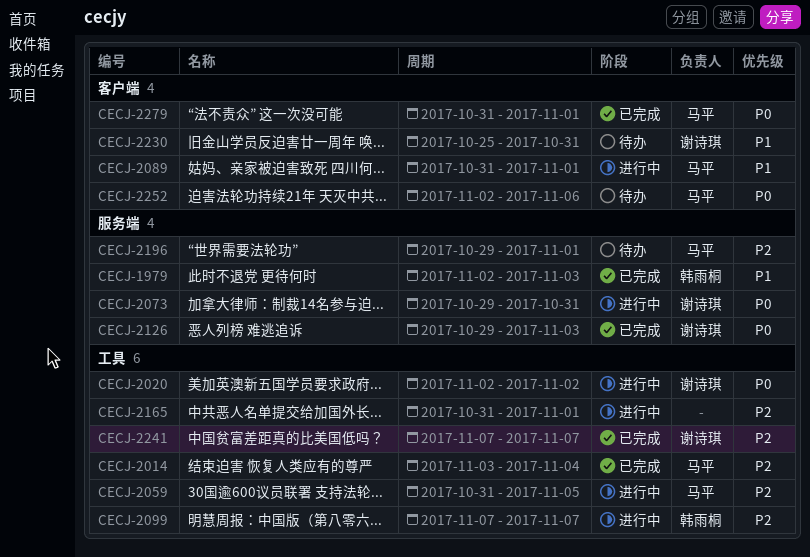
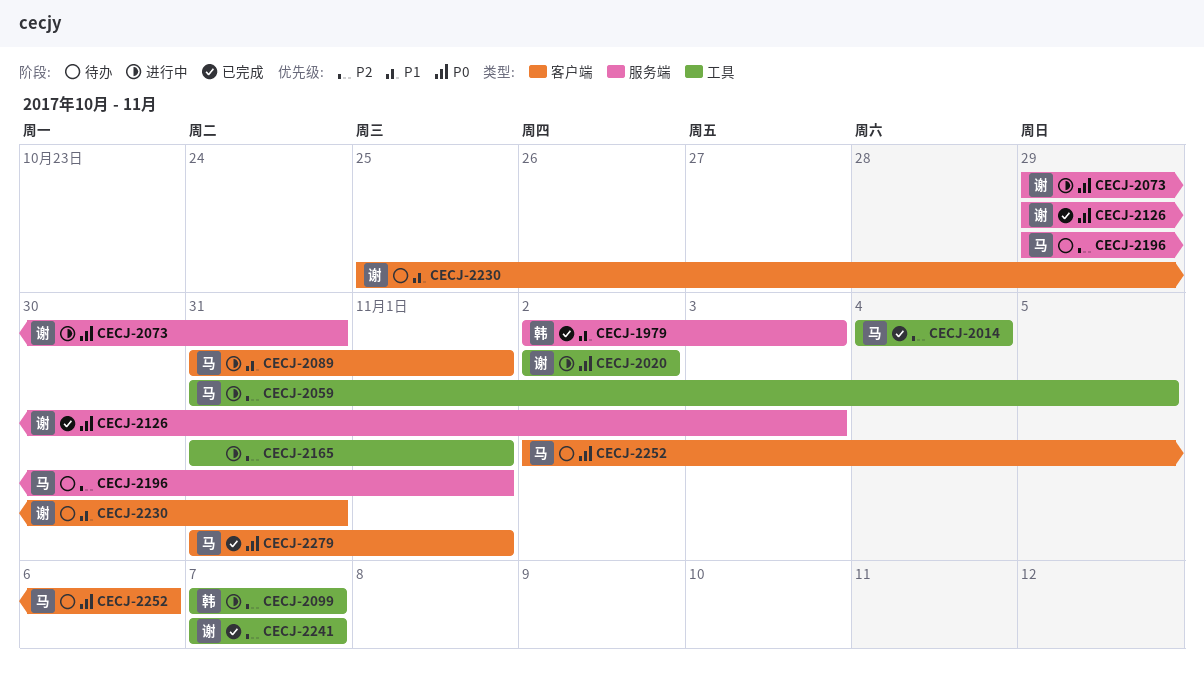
CECJ-2014, start: Nov 3 -> Nov 4

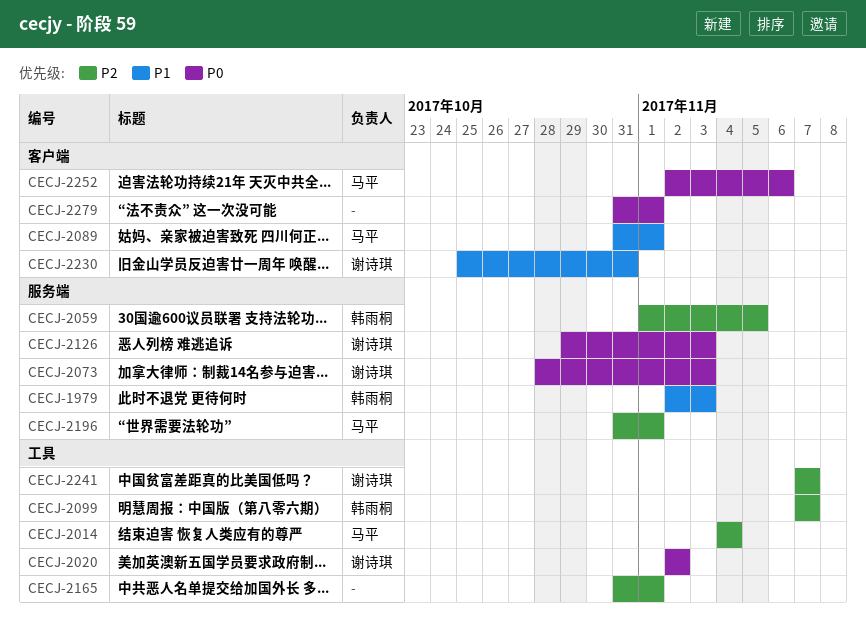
CECJ-2059, owner: 马平 -> 韩雨桐
CECJ-2059, label: 工具 -> 服务端
CECJ-2059, start: Oct 31 -> Nov 1
CECJ-2073, start: Oct 29 -> Oct 28
CECJ-2073, due: Oct 31 -> Nov 3
CECJ-2196, start: Oct 29 -> Oct 31
CECJ-2279, owner: 马平 -> none

